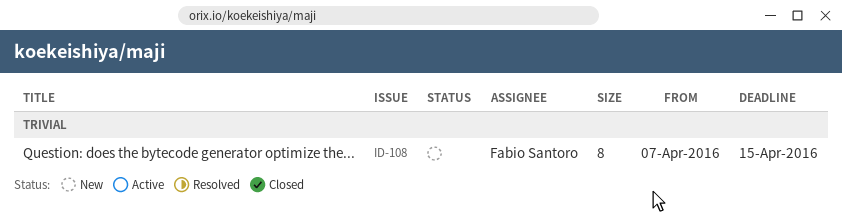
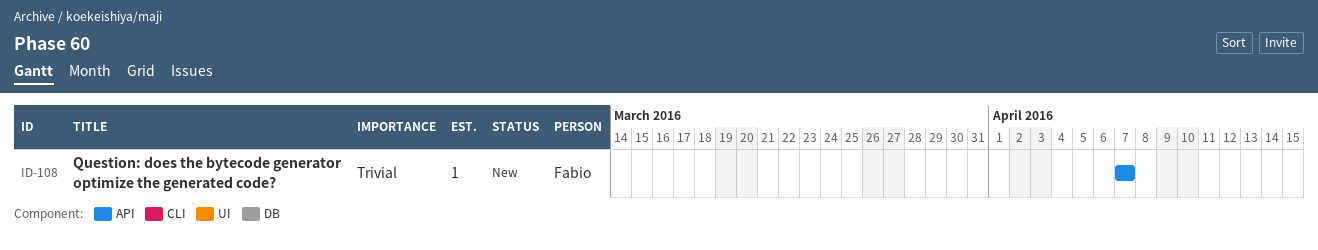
ID-108, estimate: 8 -> 1
ID-108, due: Apr 15 -> Apr 7

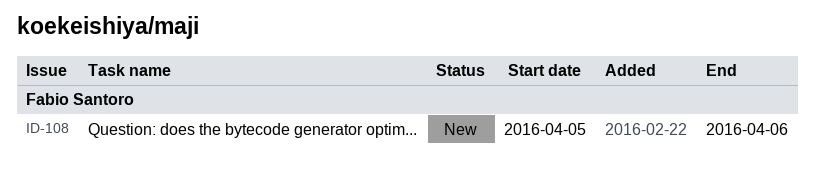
ID-108, start: Apr 7 -> Apr 5
ID-108, due: Apr 7 -> Apr 6

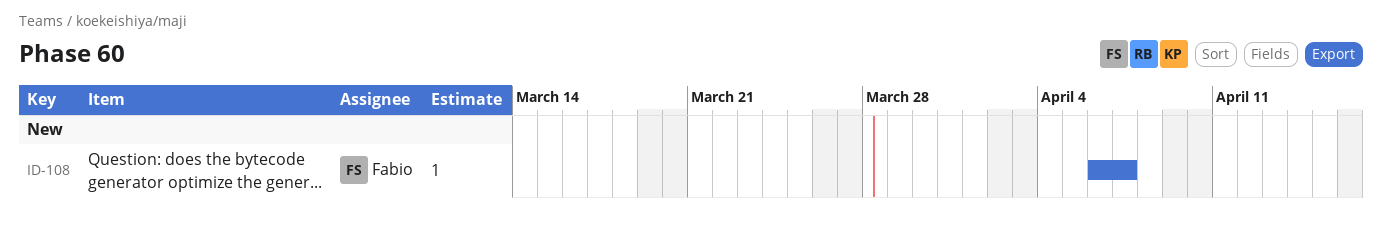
ID-108, start: Apr 5 -> Apr 6
ID-108, due: Apr 6 -> Apr 7

